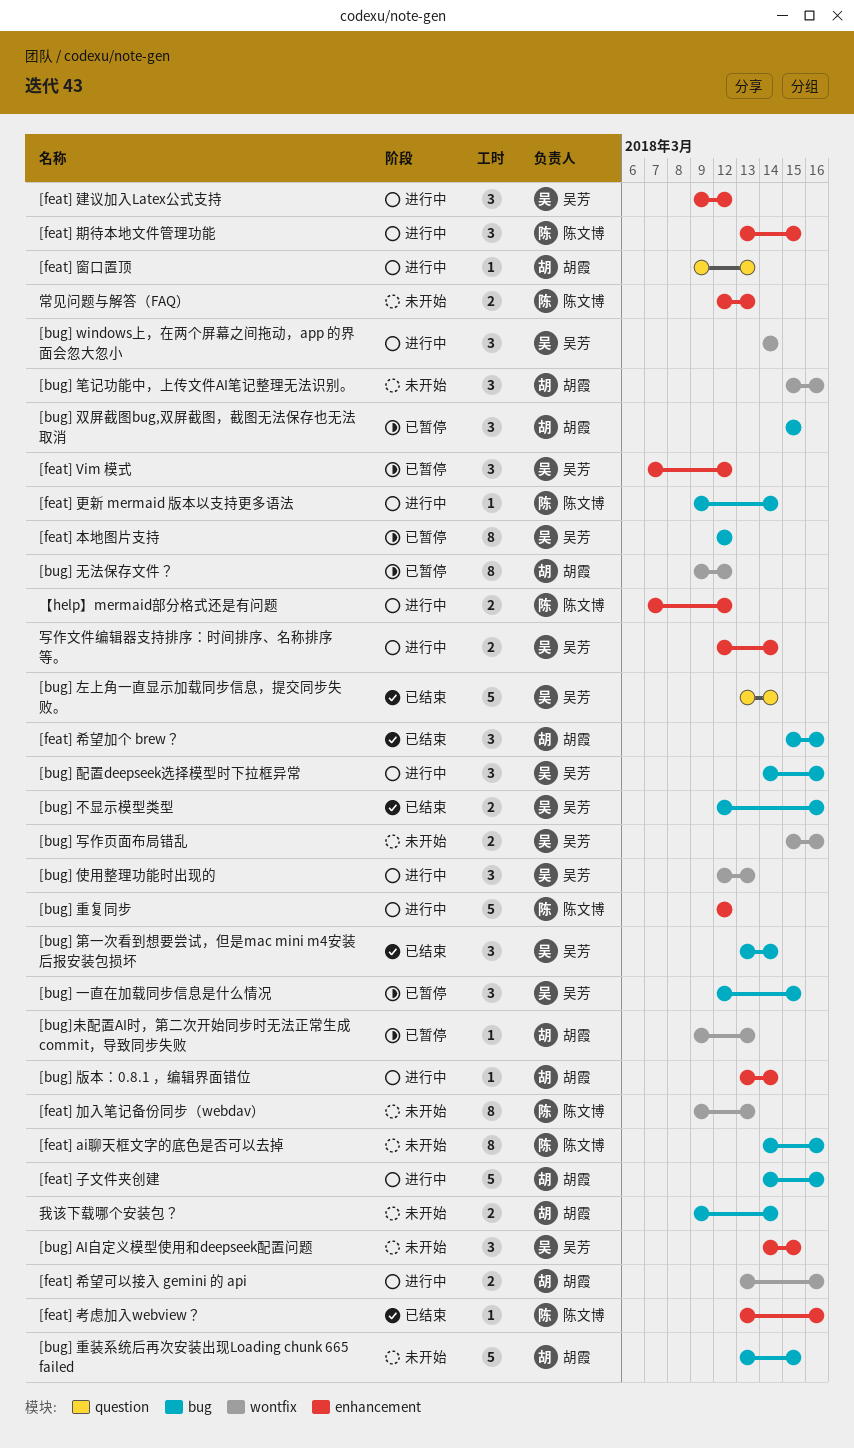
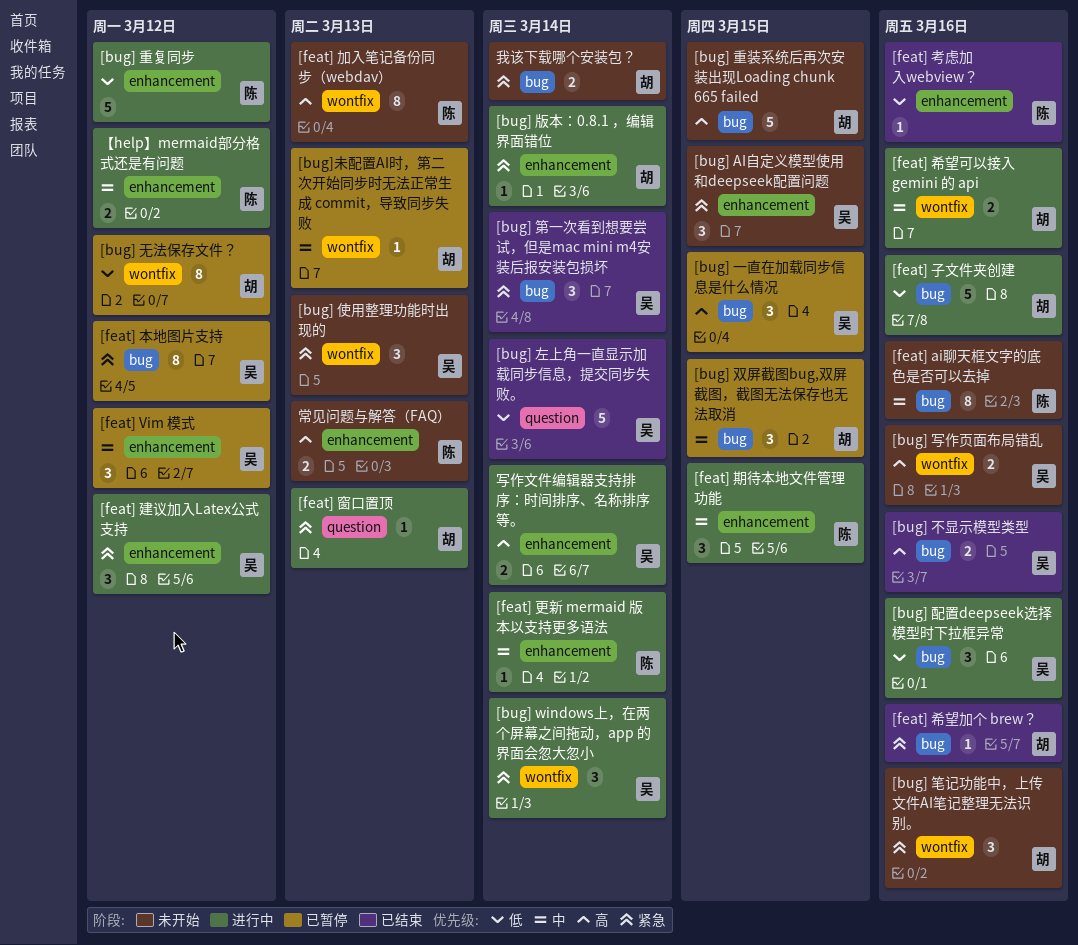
[bug] 使用整理功能时出现的, status: 进行中 -> 未开始
[feat] 希望加个 brew？, estimate: 3 -> 1
[feat] 更新 mermaid 版本以支持更多语法, label: bug -> enhancement

